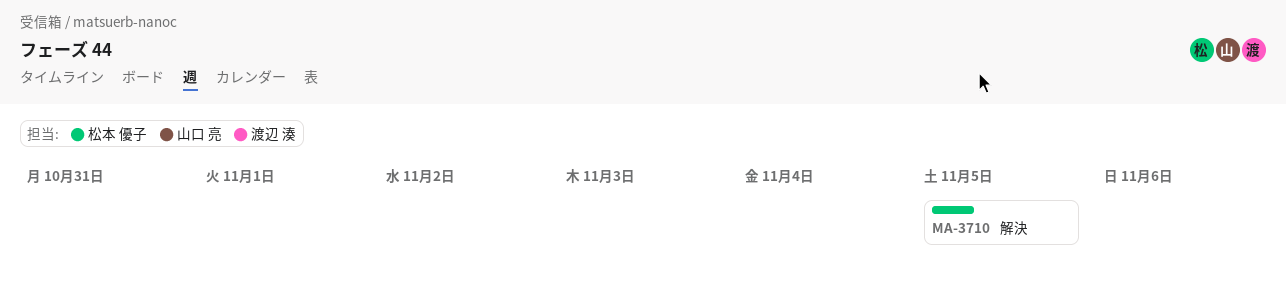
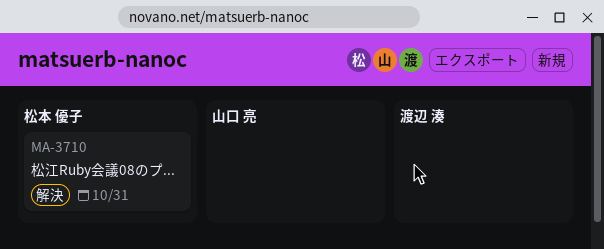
MA-3710, due: Nov 5 -> Oct 31

